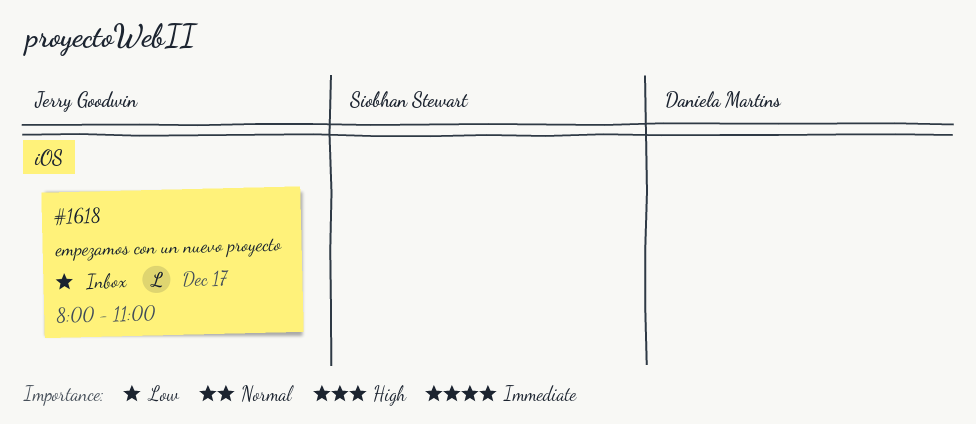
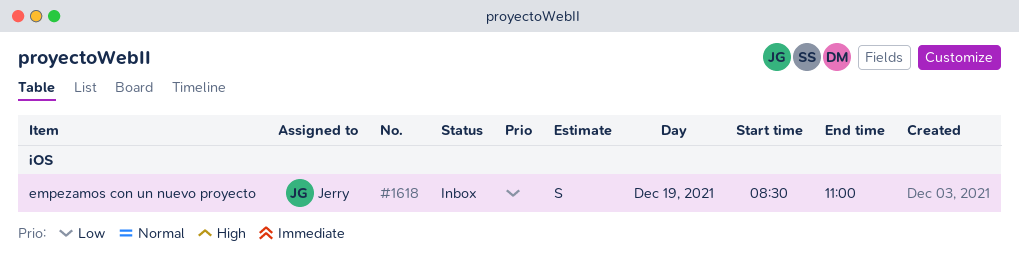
#1618, estimate: L -> S
#1618, day: Dec 17 -> Dec 19
#1618, begins: 08:00 -> 08:30

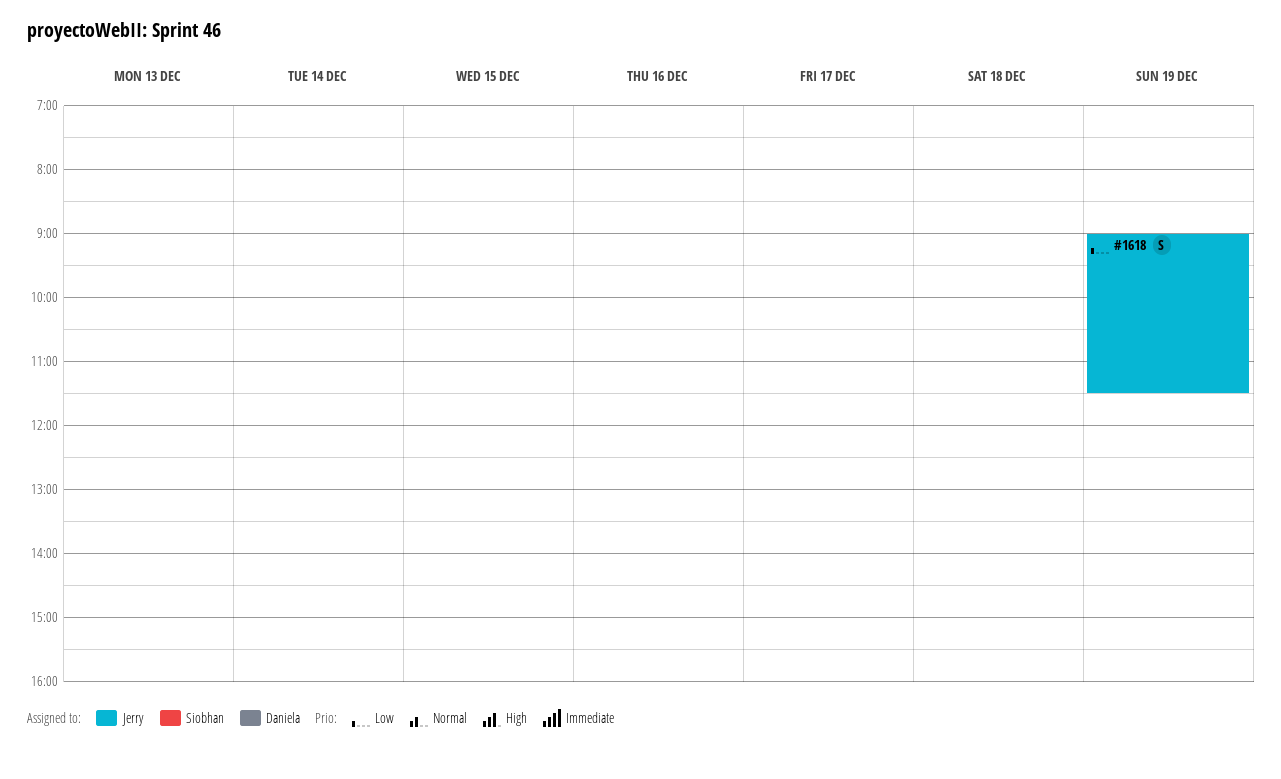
#1618, begins: 08:30 -> 09:00
#1618, ends: 11:00 -> 11:30

